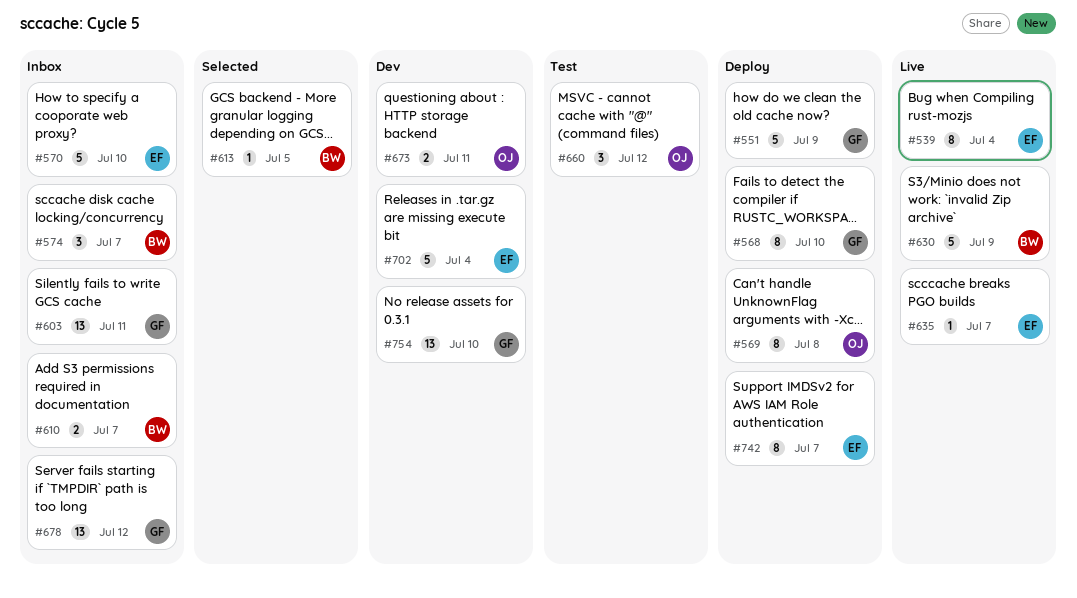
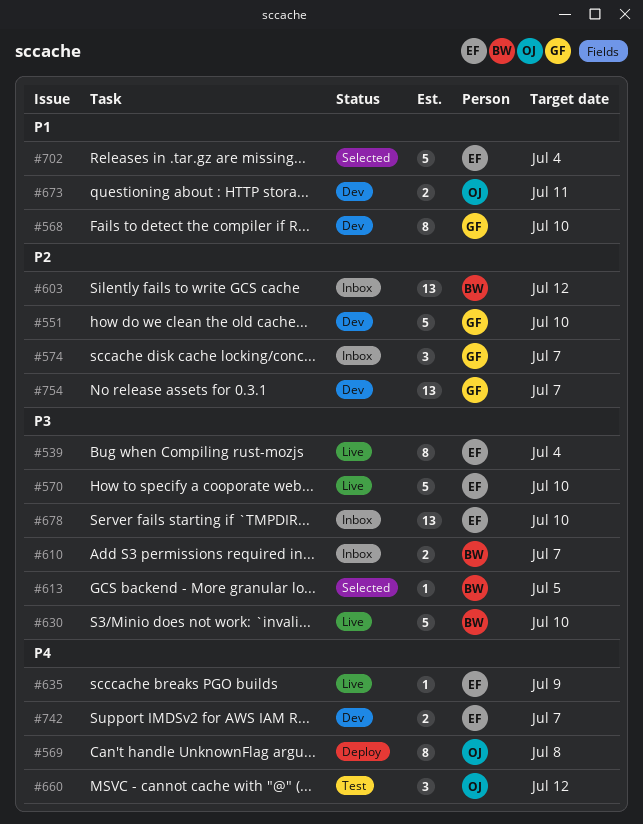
#551, status: Deploy -> Dev
#551, due: Jul 9 -> Jul 10
#568, status: Deploy -> Dev
#570, status: Inbox -> Live
#574, owner: BW -> GF
#603, owner: GF -> BW
#603, due: Jul 11 -> Jul 12
#630, due: Jul 9 -> Jul 10
#635, due: Jul 7 -> Jul 9
#678, owner: GF -> EF
#678, due: Jul 12 -> Jul 10
#702, status: Dev -> Selected
#742, status: Deploy -> Dev
#742, estimate: 8 -> 2
#754, due: Jul 10 -> Jul 7

